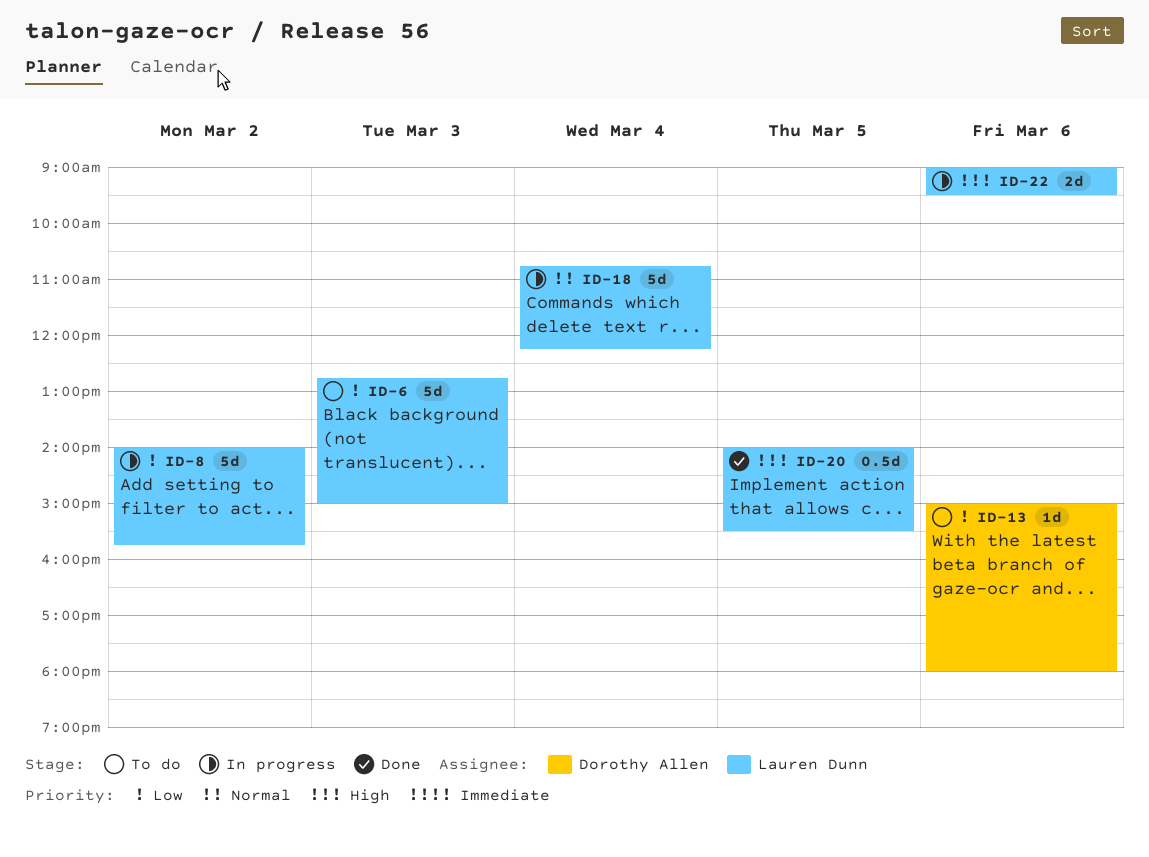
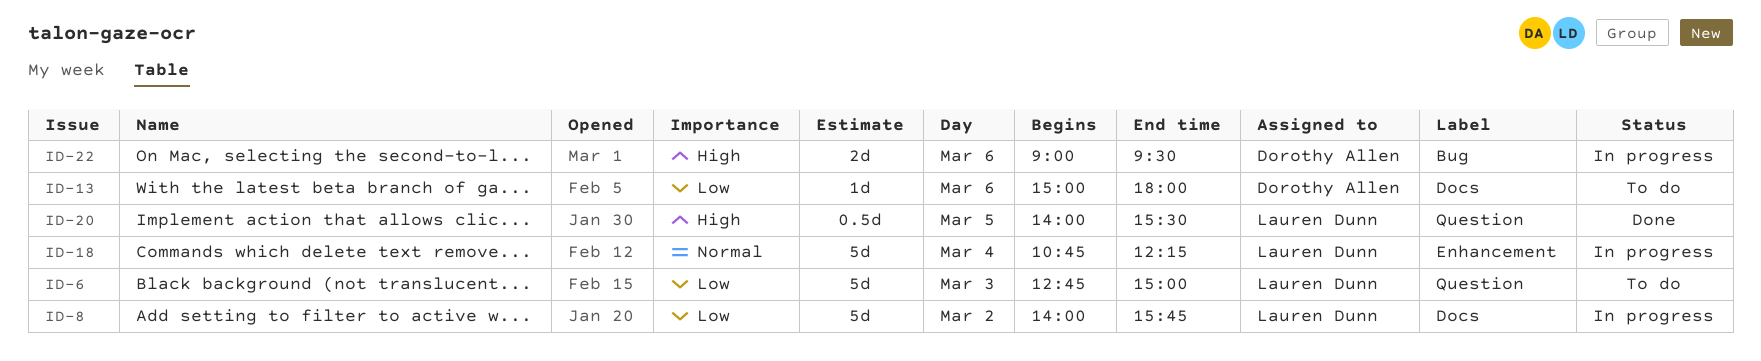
ID-22, owner: Lauren Dunn -> Dorothy Allen

